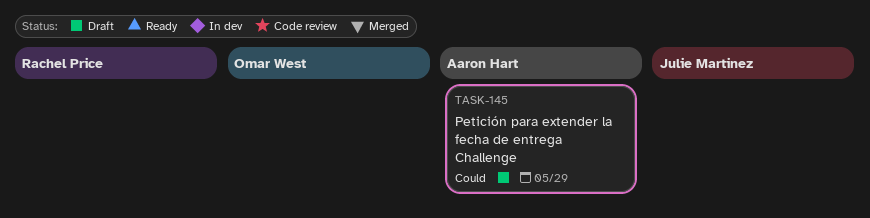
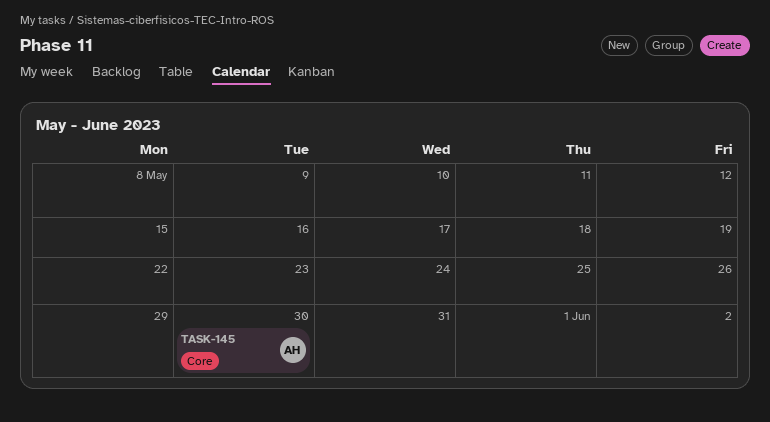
TASK-145, due: May 29 -> May 30

